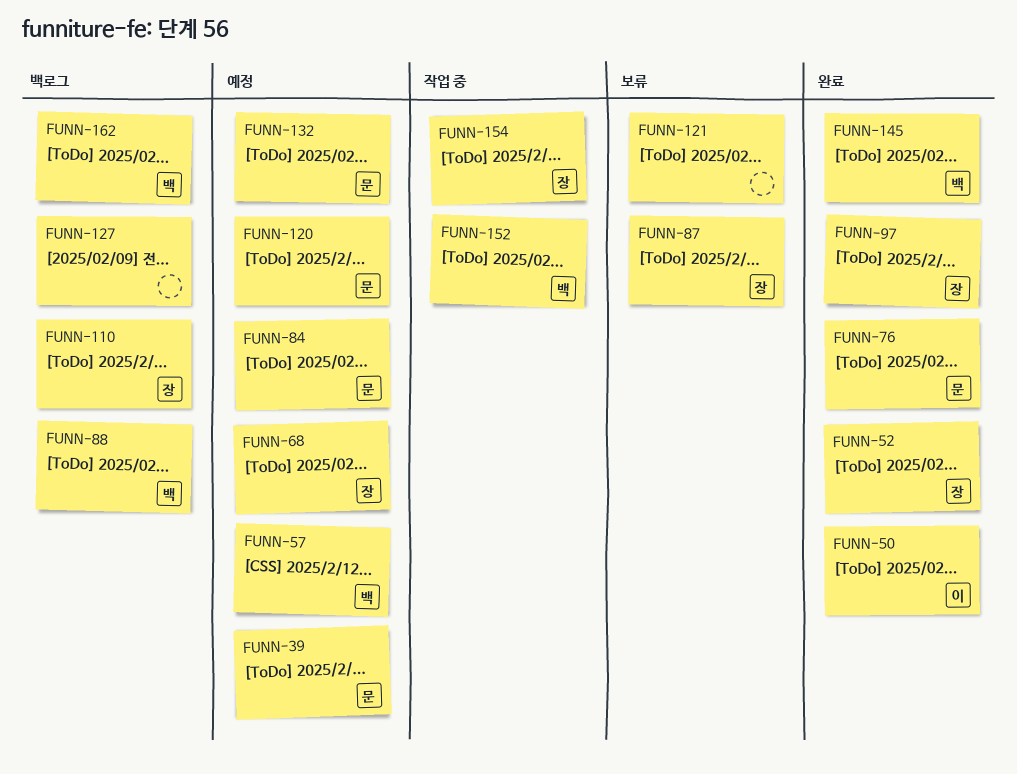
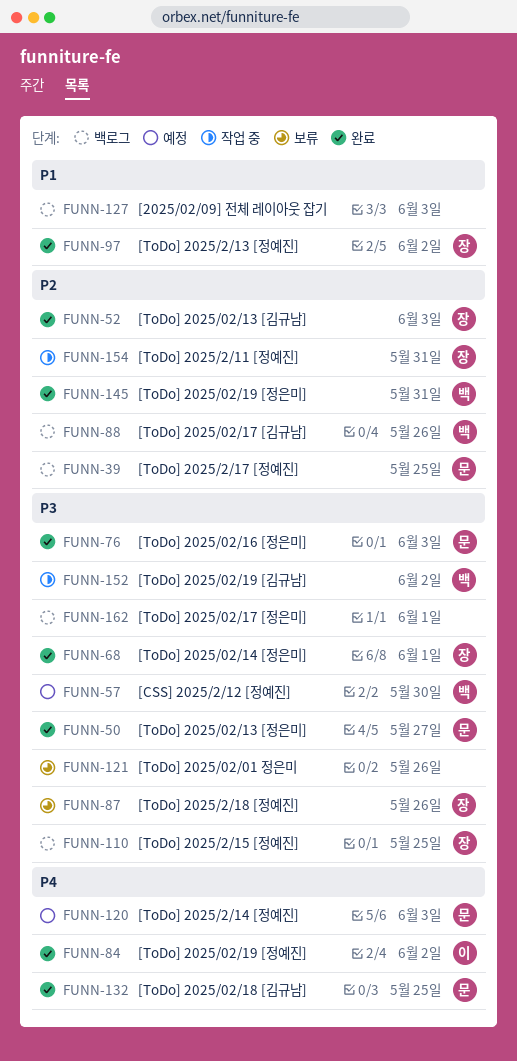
FUNN-39, status: 예정 -> 백로그
FUNN-50, owner: 이 -> 문
FUNN-68, status: 예정 -> 완료
FUNN-84, status: 예정 -> 완료
FUNN-84, owner: 문 -> 이
FUNN-132, status: 예정 -> 완료
FUNN-162, owner: 백 -> none

